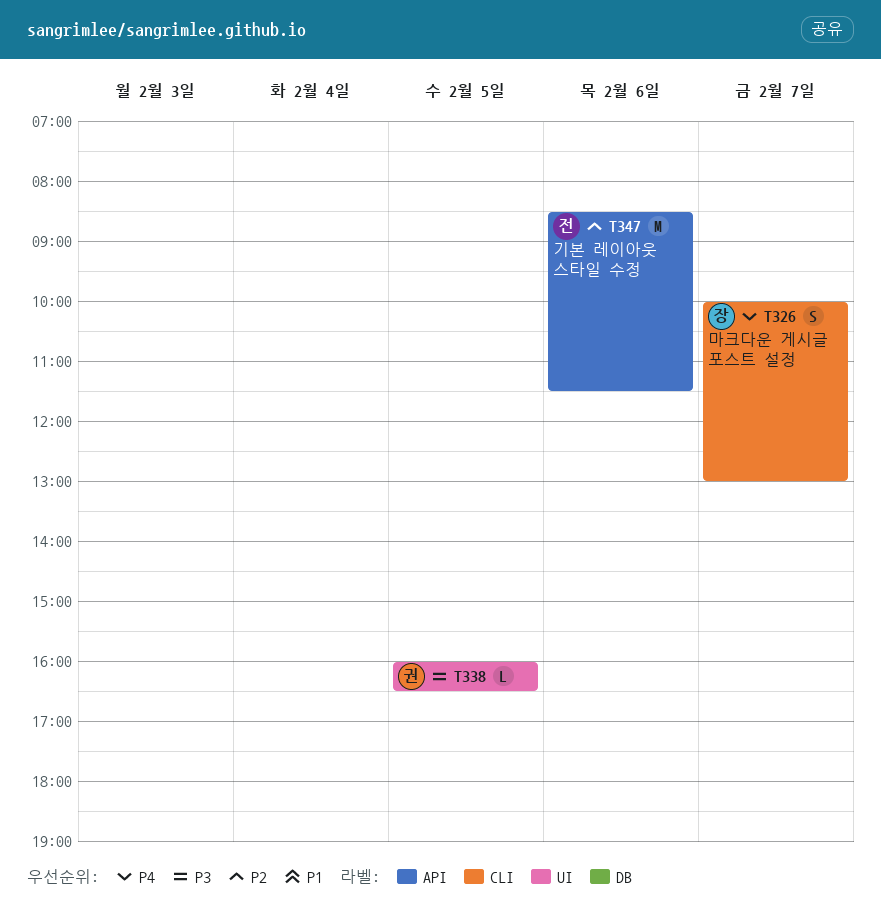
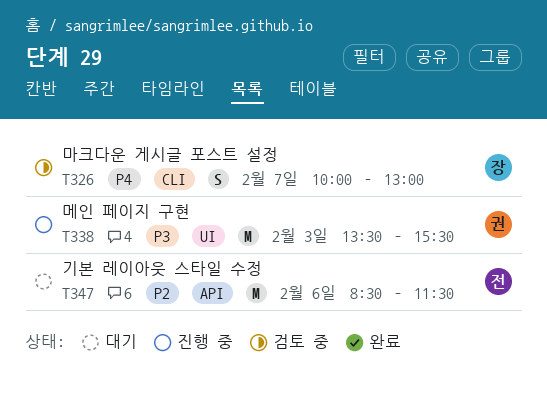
T338, estimate: L -> M
T338, day: Feb 5 -> Feb 3
T338, begins: 16:00 -> 13:30
T338, ends: 16:30 -> 15:30

